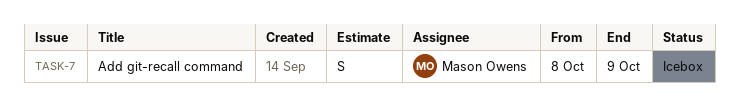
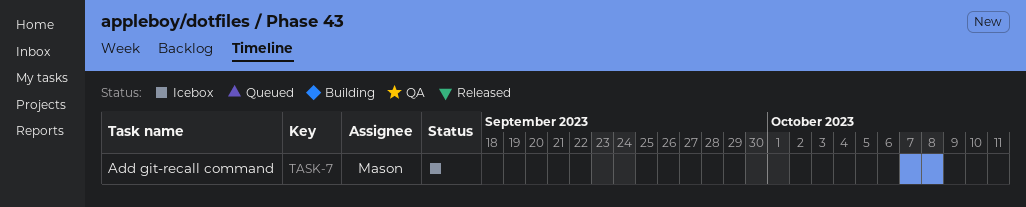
TASK-7, start: Oct 8 -> Oct 7
TASK-7, due: Oct 9 -> Oct 8

